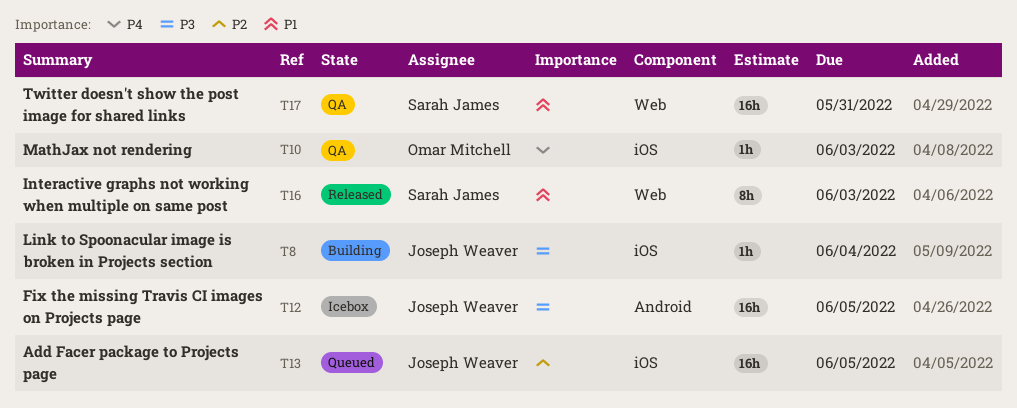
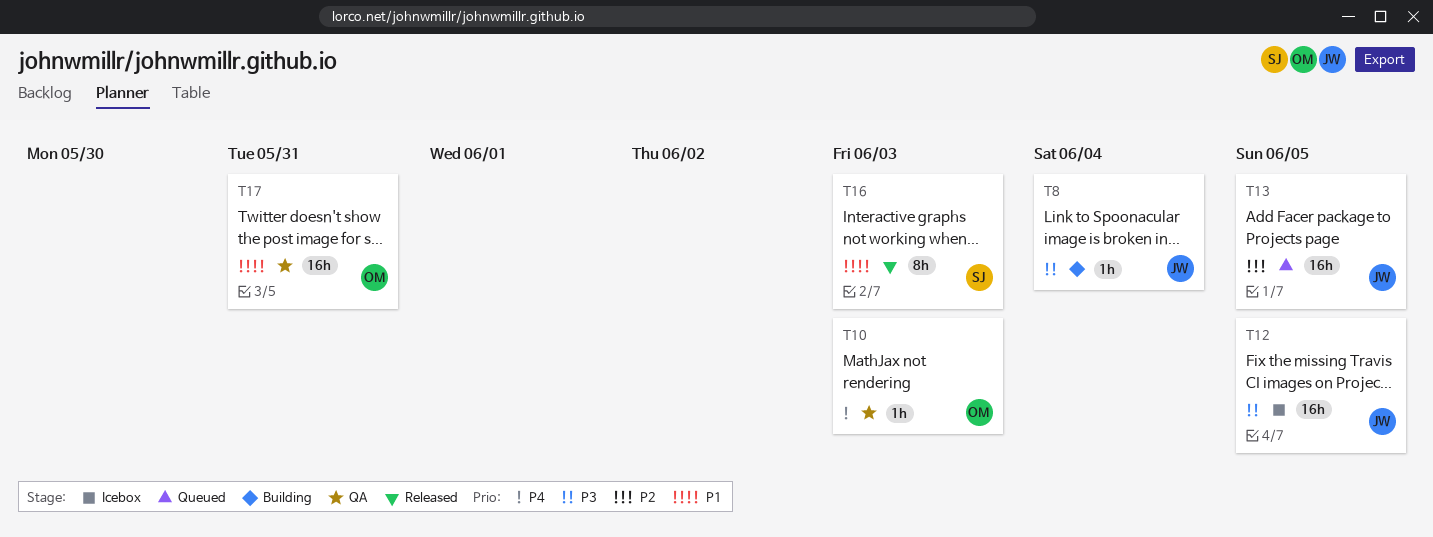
T17, owner: Sarah James -> Omar Mitchell

